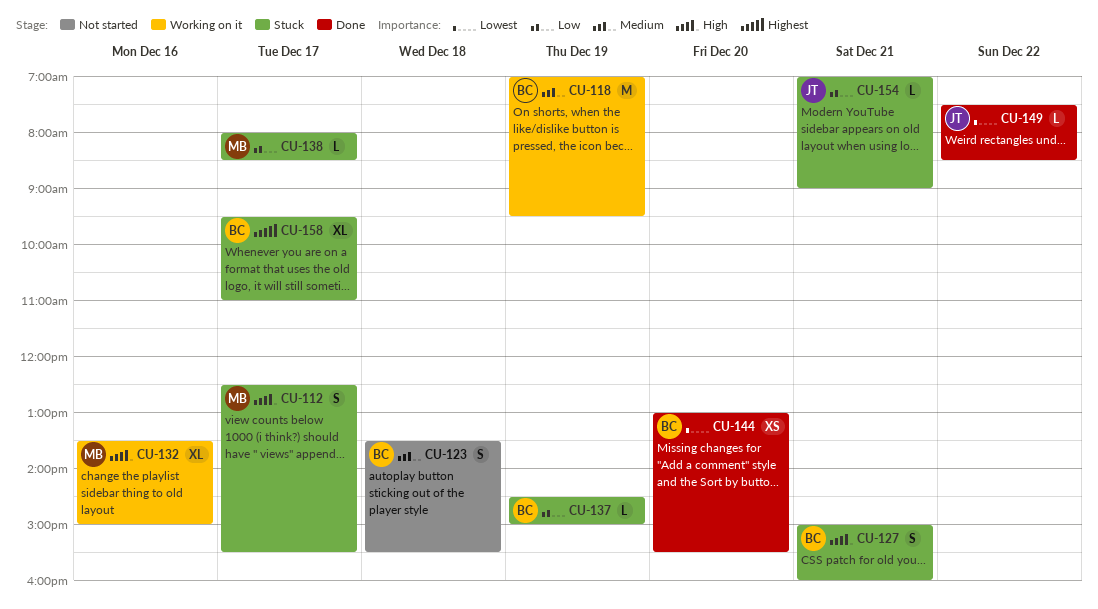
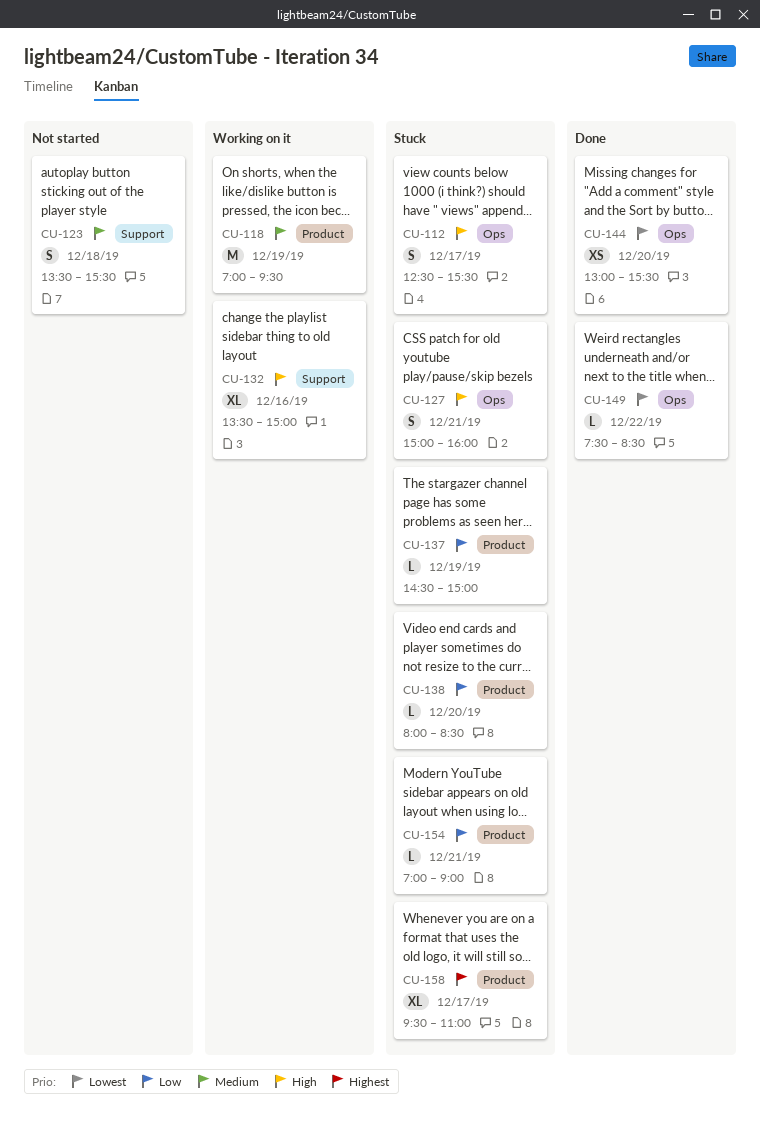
CU-138, day: Dec 17 -> Dec 20

